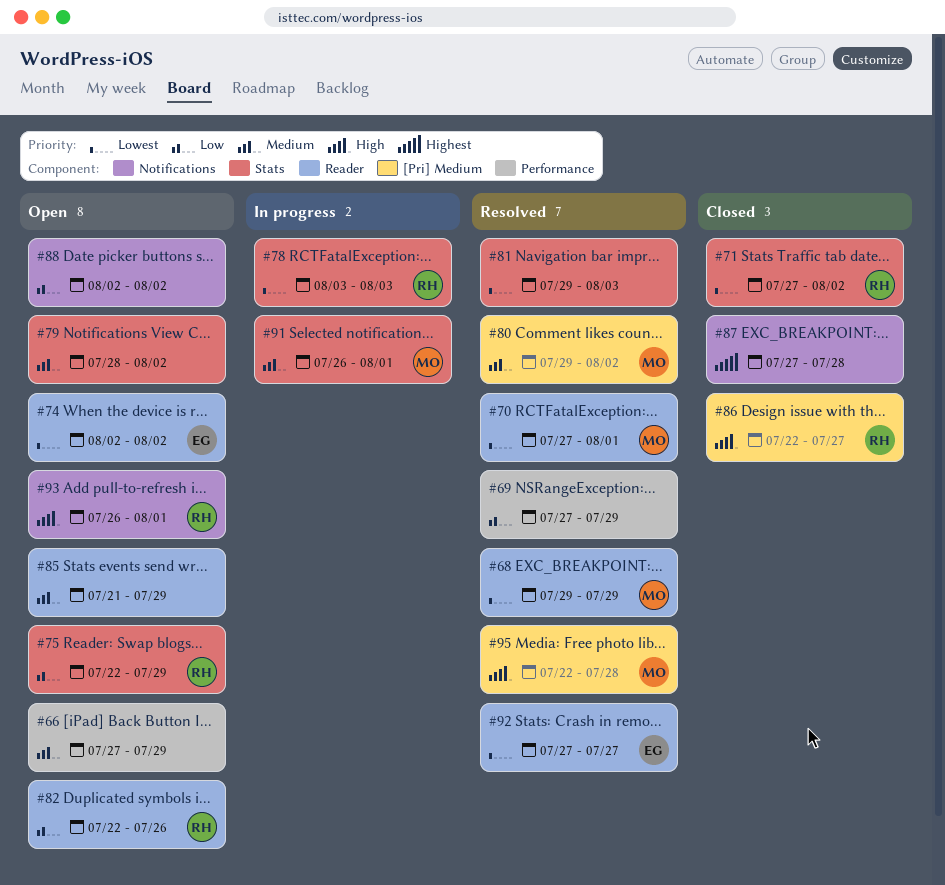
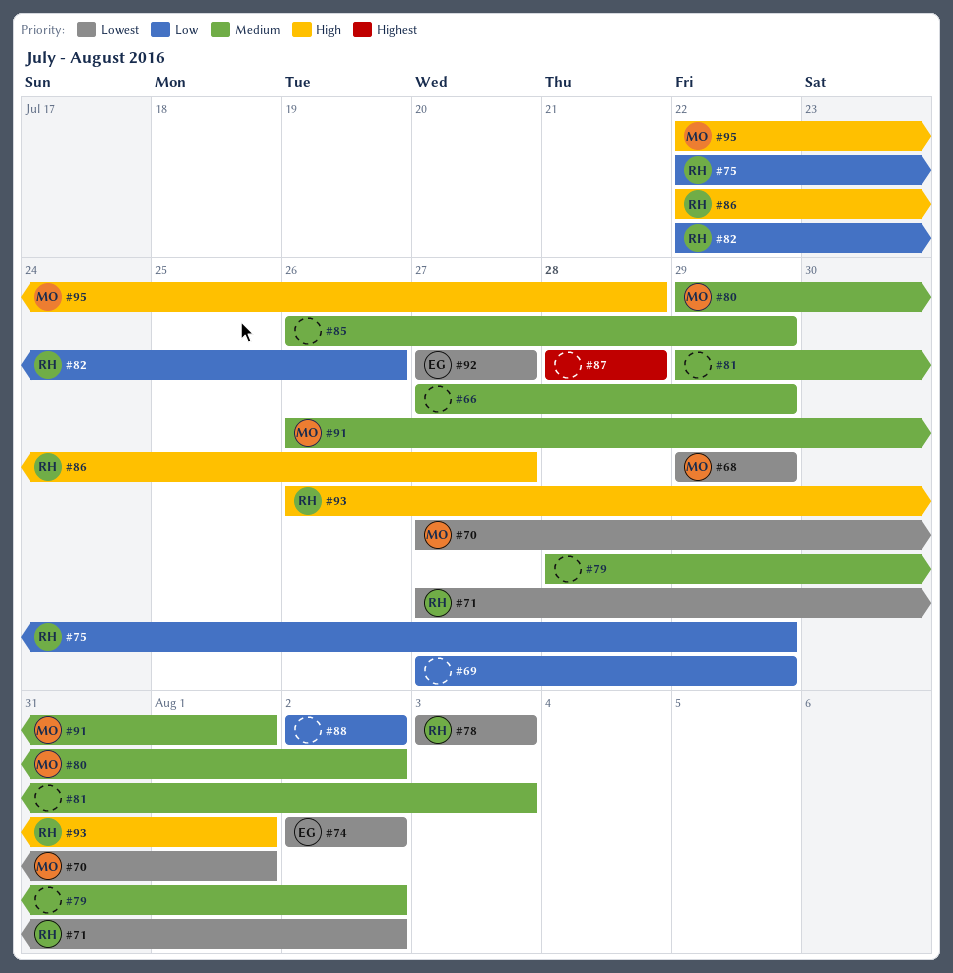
#81, priority: Lowest -> Medium
#85, start: Jul 21 -> Jul 26
#87, start: Jul 27 -> Jul 28

